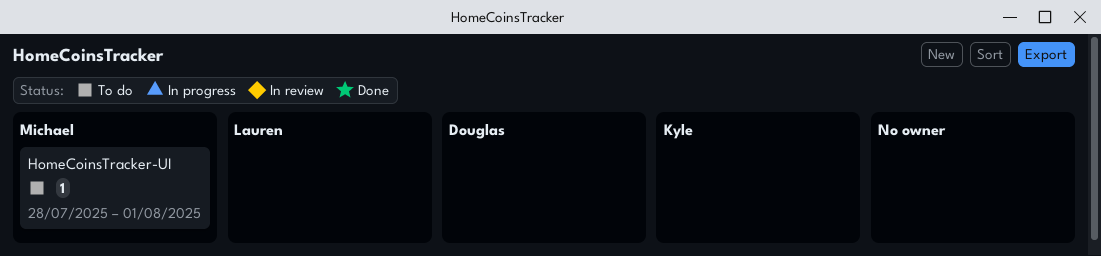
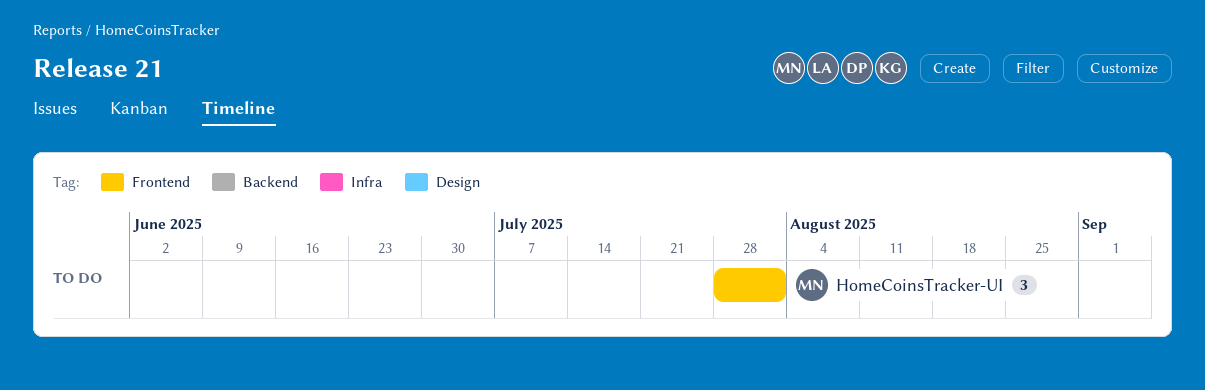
HomeCoinsTracker-UI, estimate: 1 -> 3

